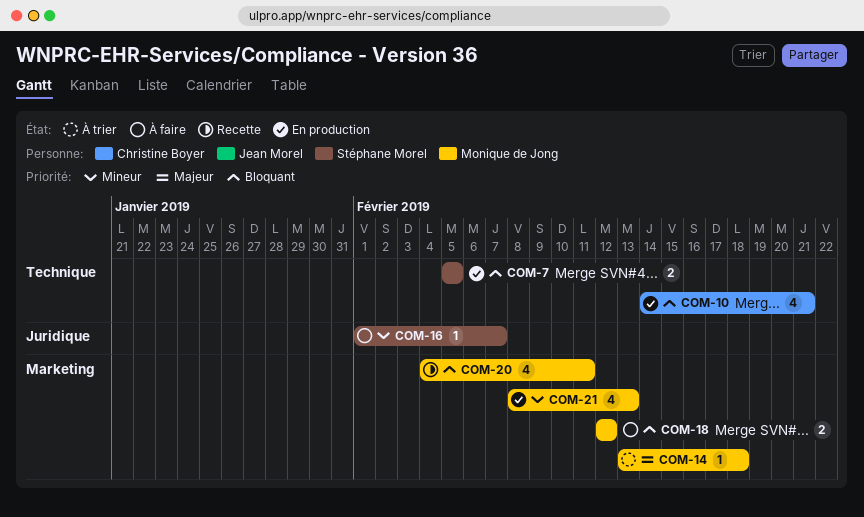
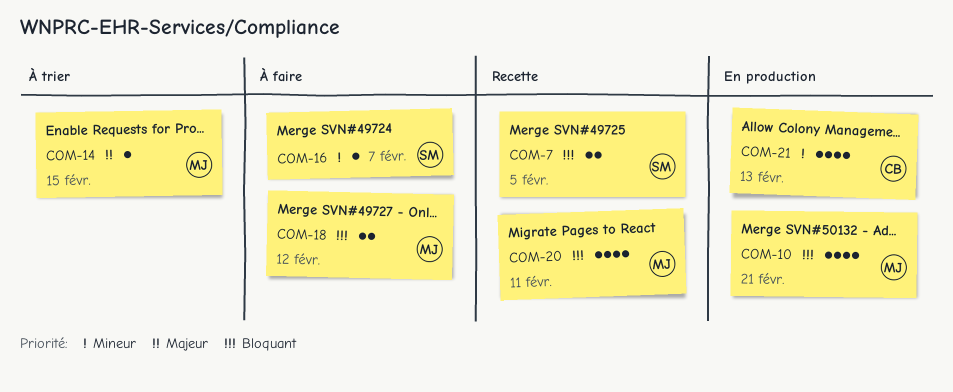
COM-7, status: En production -> Recette
COM-10, owner: Christine Boyer -> Monique de Jong
COM-14, due: Feb 18 -> Feb 15
COM-21, owner: Monique de Jong -> Christine Boyer

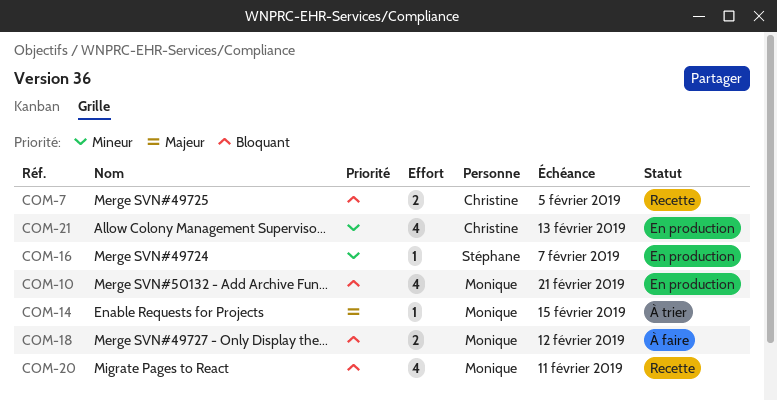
COM-7, owner: Stéphane -> Christine
COM-16, status: À faire -> En production

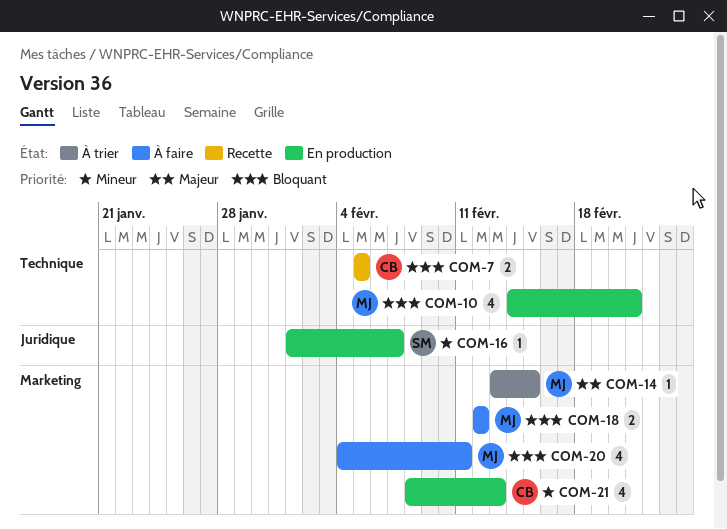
COM-20, status: Recette -> À faire

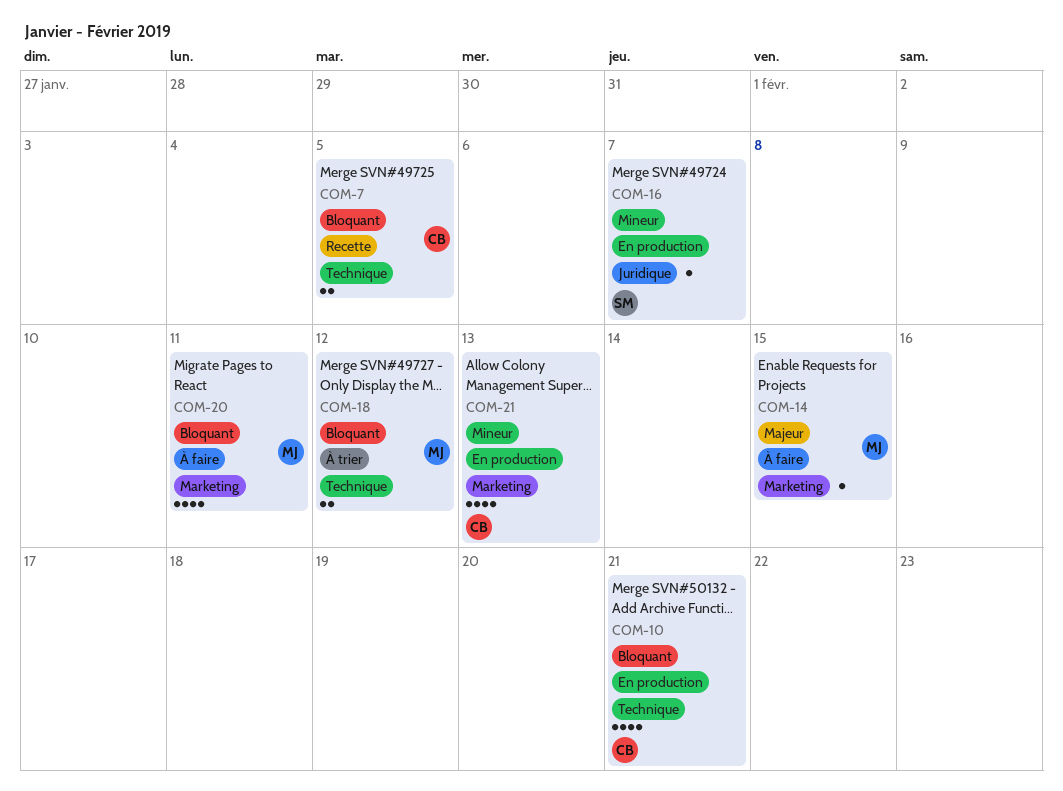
COM-10, owner: MJ -> CB
COM-14, status: À trier -> À faire
COM-18, status: À faire -> À trier
COM-18, label: Marketing -> Technique

